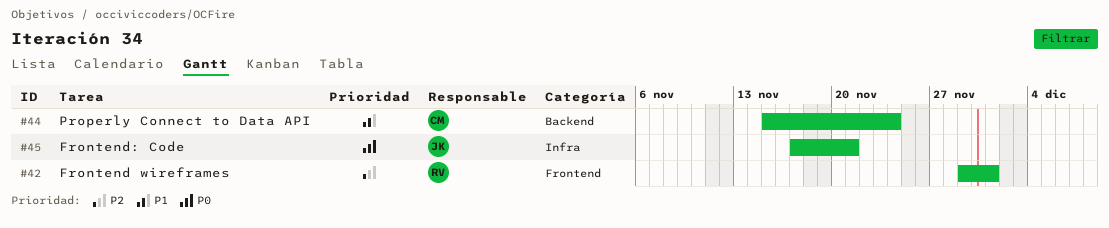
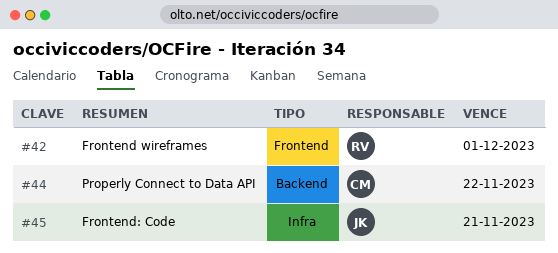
#44, due: Nov 24 -> Nov 22

